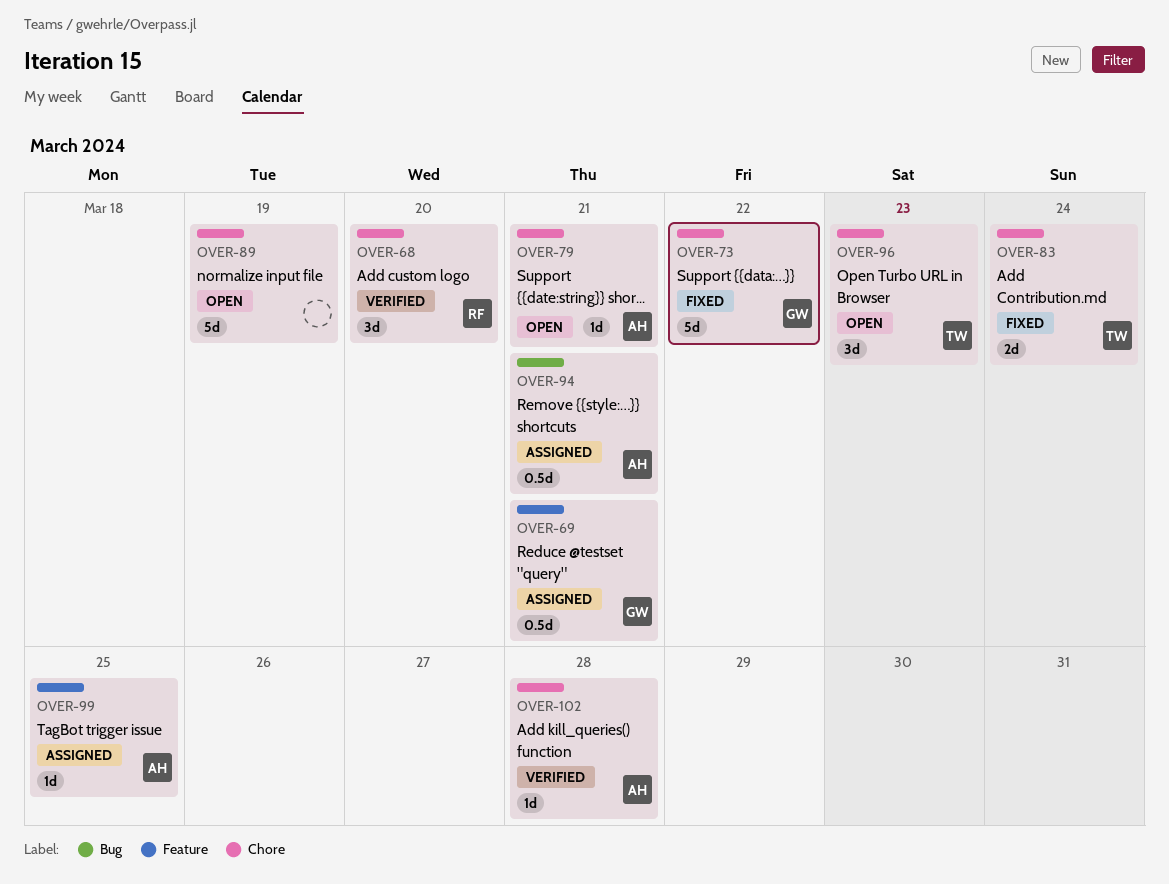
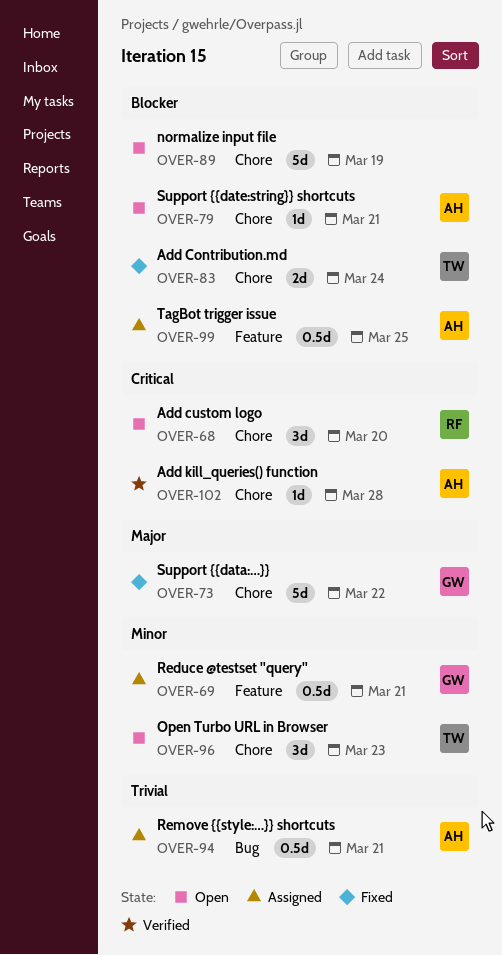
OVER-68, status: Verified -> Open
OVER-99, estimate: 1d -> 0.5d

